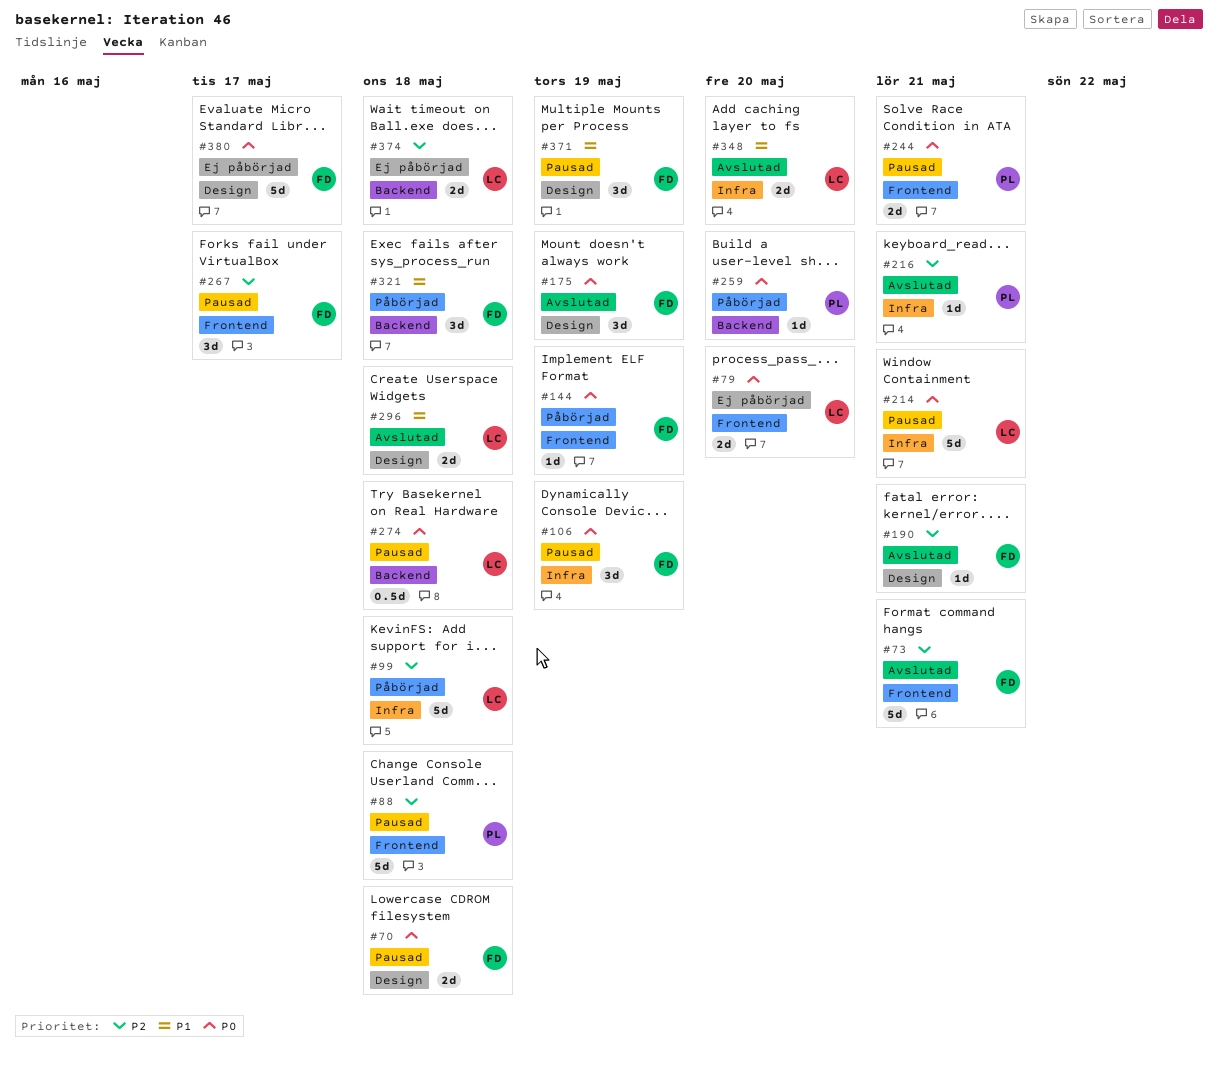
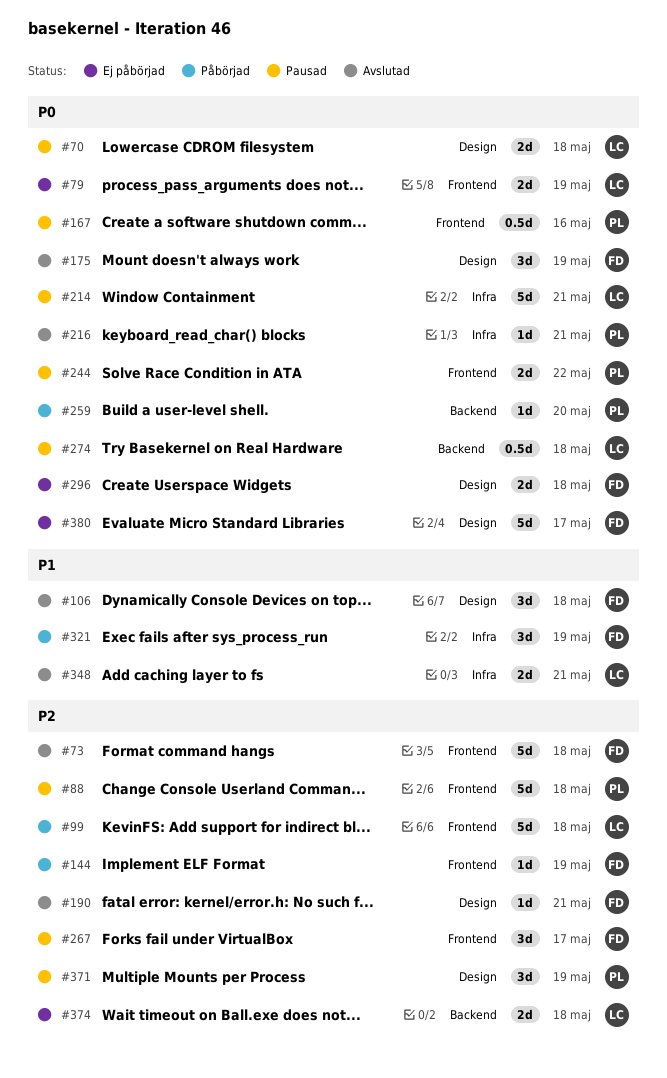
#70, owner: FD -> LC
#73, due: May 21 -> May 18
#79, due: May 20 -> May 19
#99, label: Infra -> Frontend
#106, status: Pausad -> Avslutad
#106, priority: P0 -> P1
#106, label: Infra -> Design
#106, due: May 19 -> May 18
#144, priority: P0 -> P2
#167: none -> present
#216, priority: P2 -> P0
#244, due: May 21 -> May 22
#296, status: Avslutad -> Ej påbörjad
#296, owner: LC -> FD
#296, priority: P1 -> P0
#321, label: Backend -> Infra
#321, due: May 18 -> May 19
#348, due: May 20 -> May 21
#371, owner: FD -> PL
#371, priority: P1 -> P2

